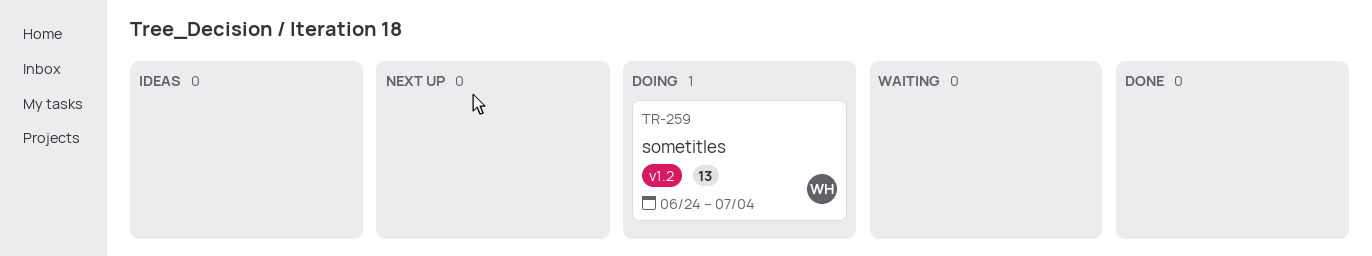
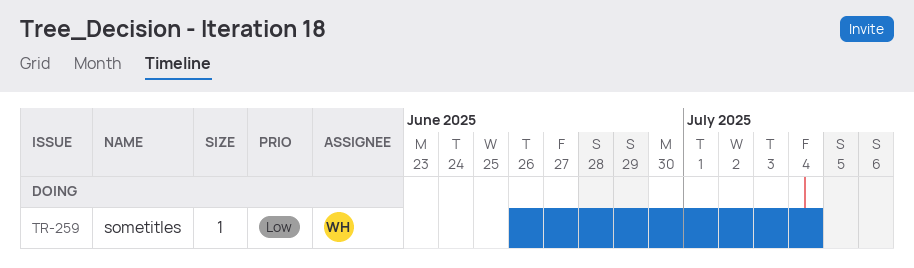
TR-259, estimate: 13 -> 1
TR-259, start: Jun 24 -> Jun 26

